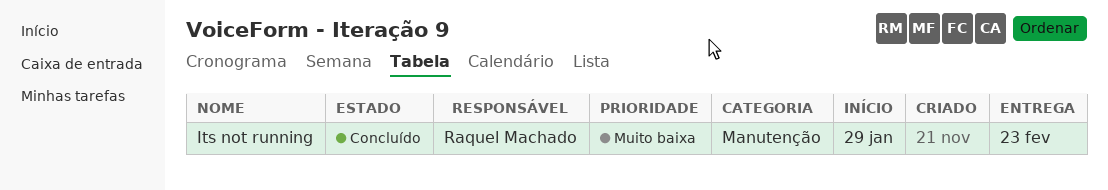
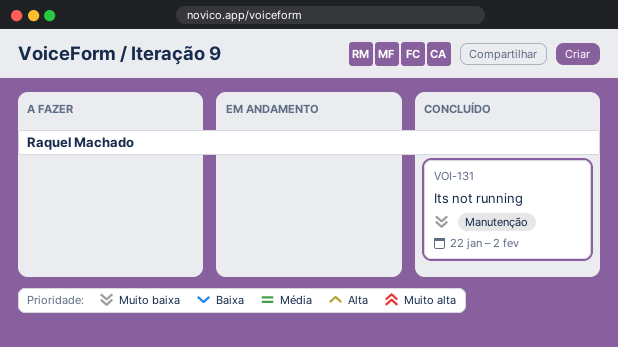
Its not running, start: Jan 29 -> Jan 22
Its not running, due: Feb 23 -> Feb 2

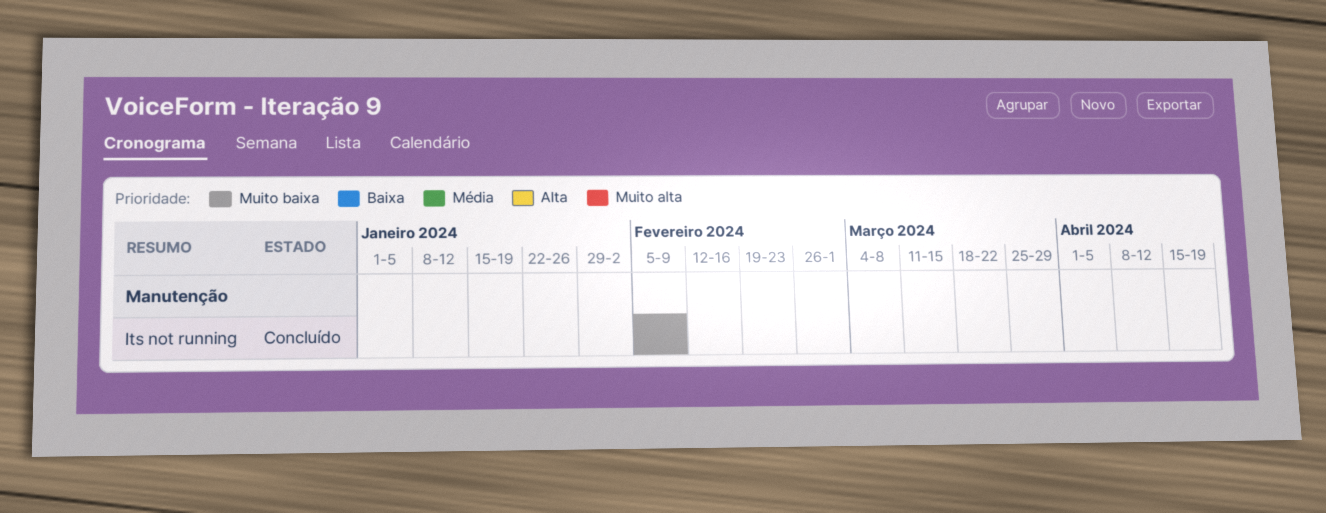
Its not running, start: Jan 22 -> Feb 5
Its not running, due: Feb 2 -> Feb 9

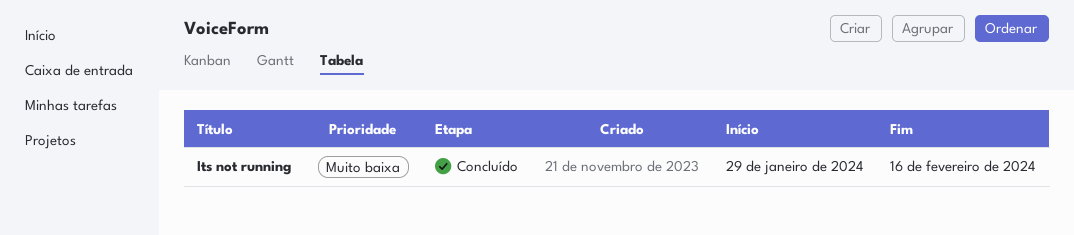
Its not running, start: Feb 5 -> Jan 29
Its not running, due: Feb 9 -> Feb 16

